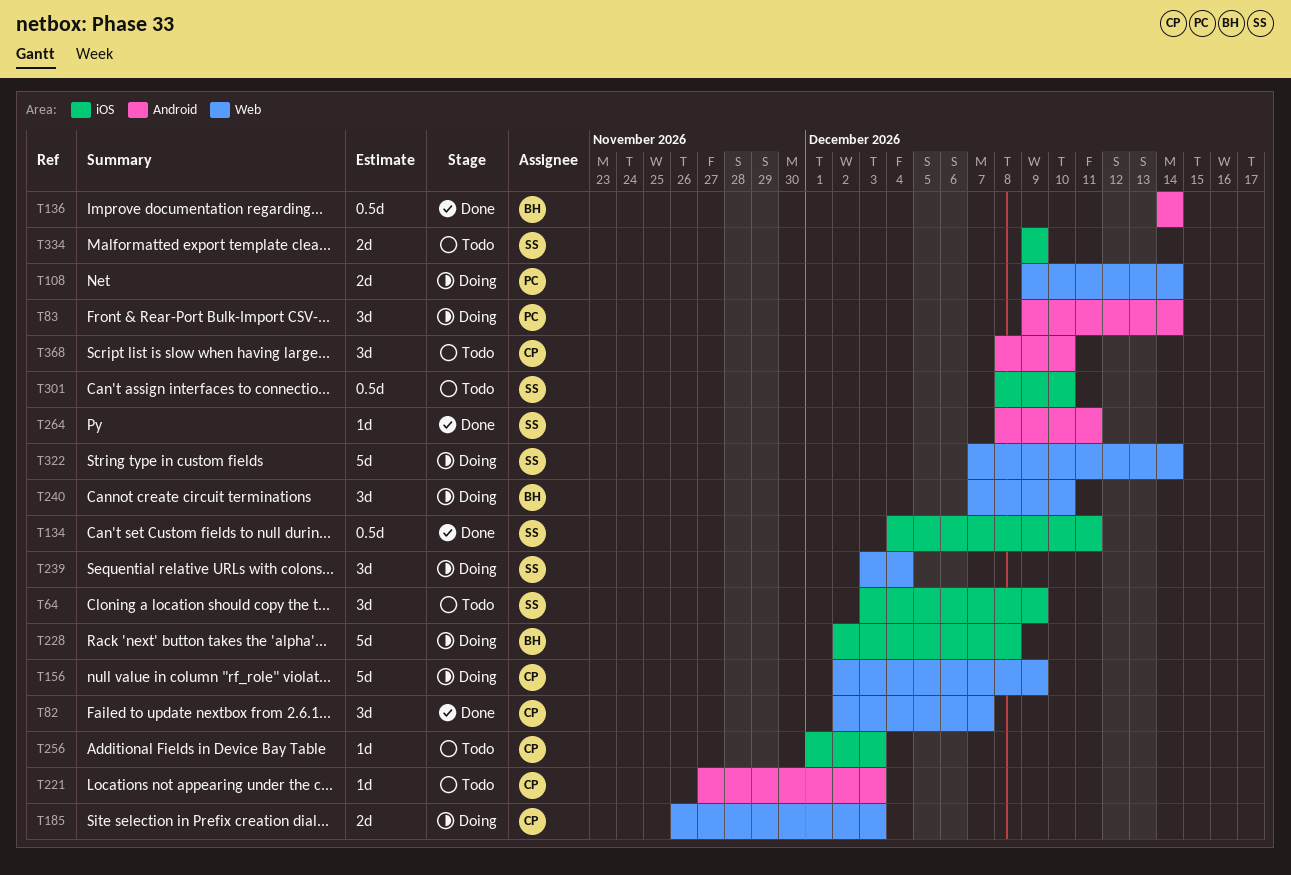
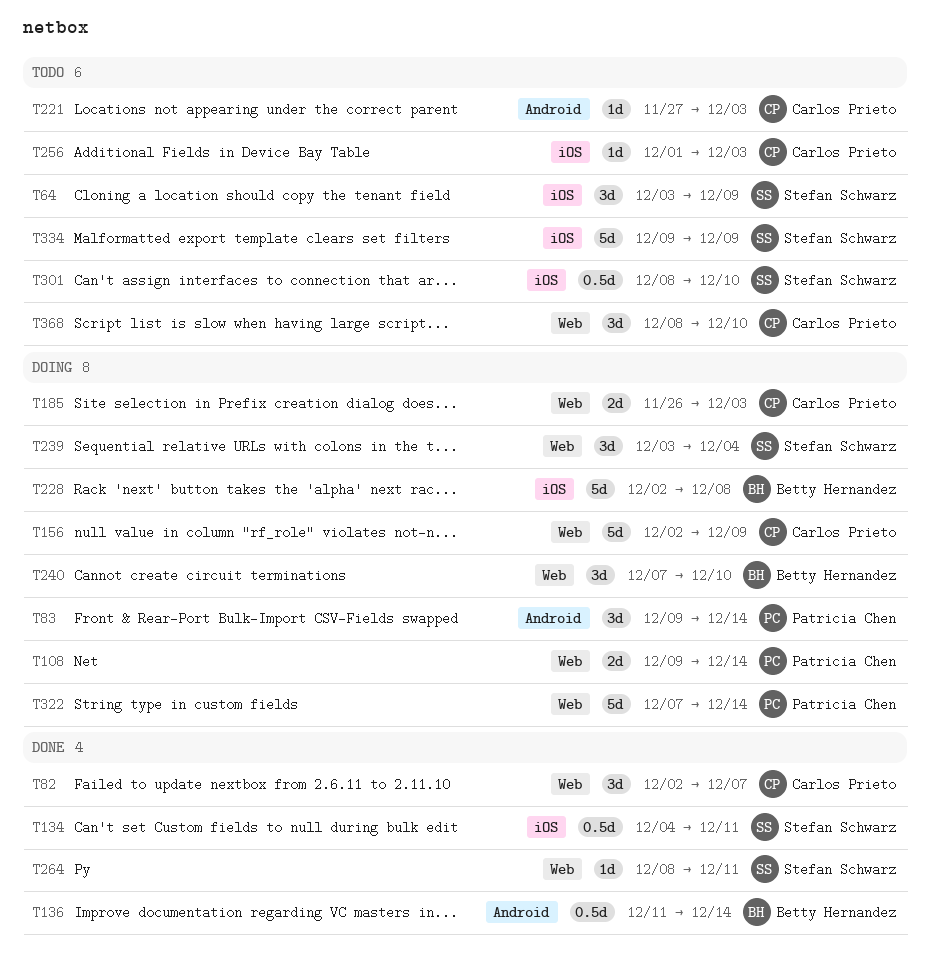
T136, start: Dec 14 -> Dec 11
T264, label: Android -> Web
T322, owner: Stefan Schwarz -> Patricia Chen
T334, estimate: 2d -> 5d
T368, label: Android -> Web

